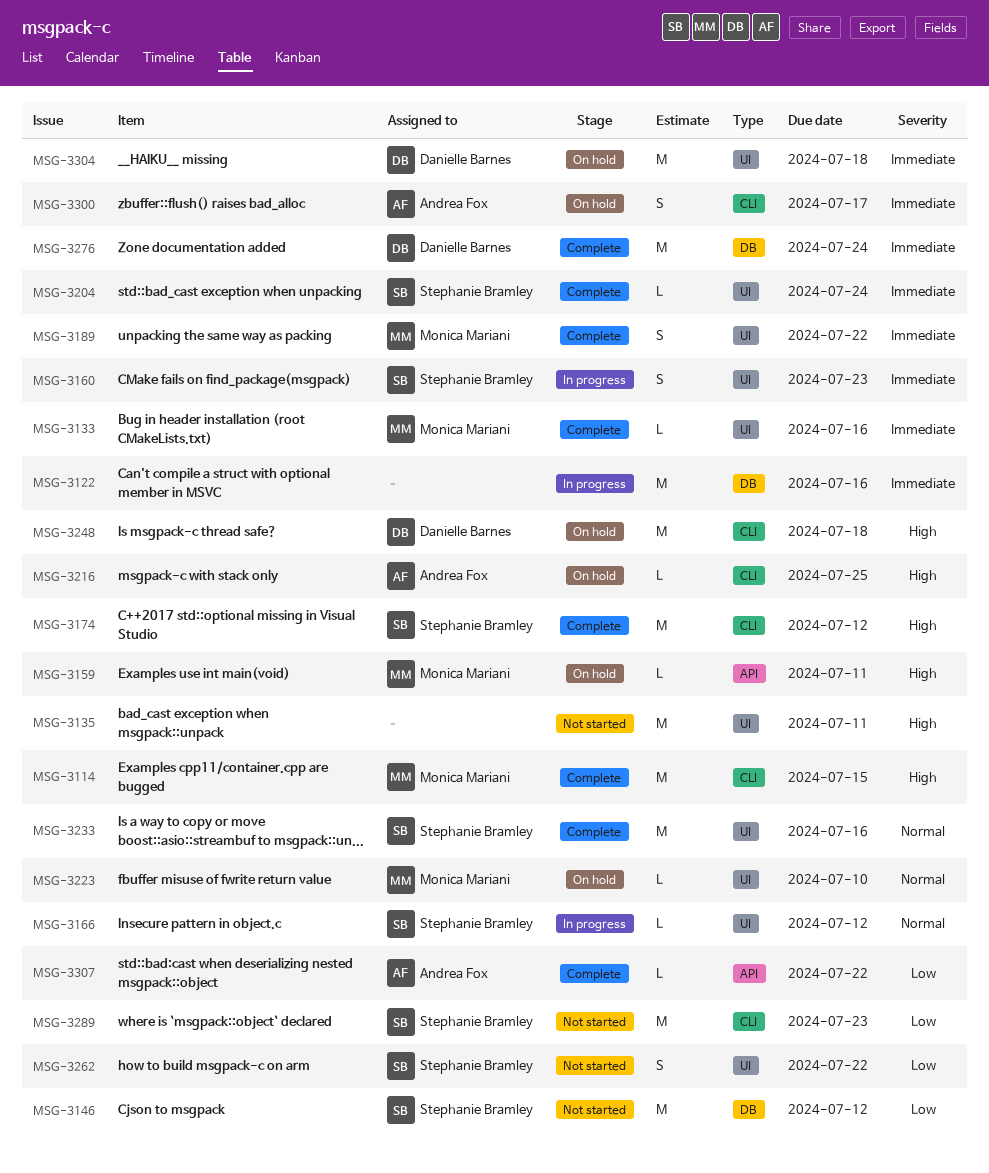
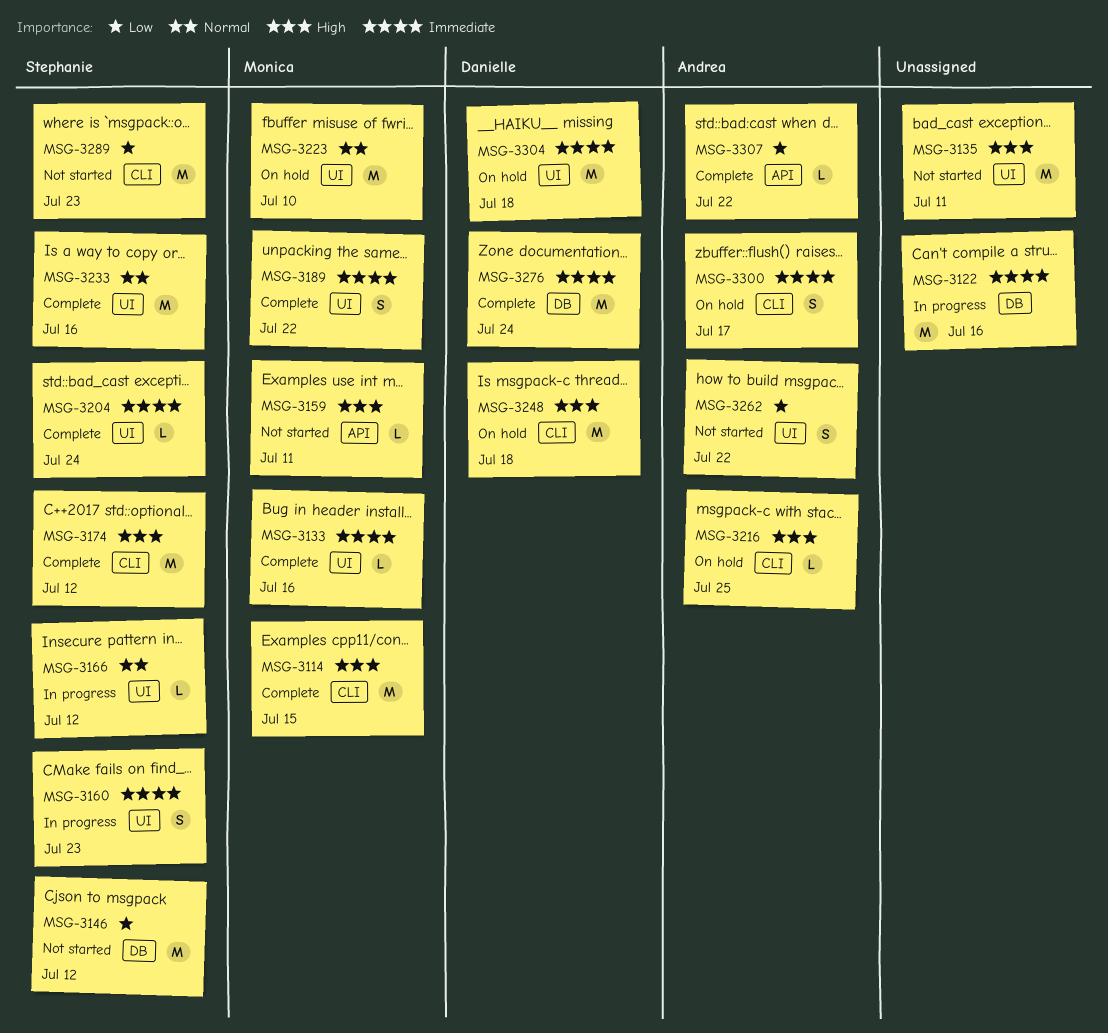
MSG-3159, status: On hold -> Not started
MSG-3223, estimate: L -> M
MSG-3262, owner: Stephanie Bramley -> Andrea Fox

